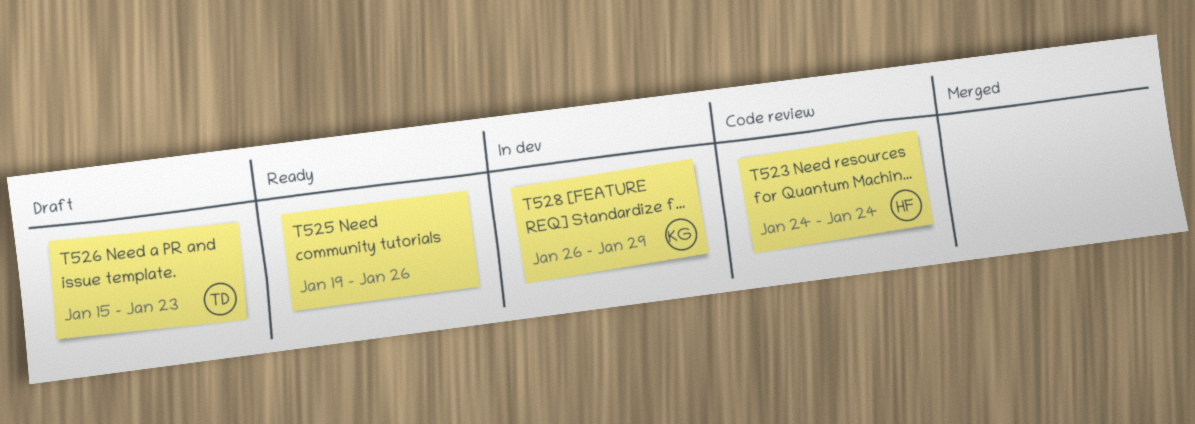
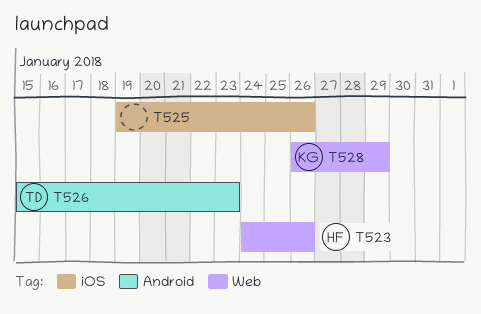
T523, due: Jan 24 -> Jan 26

